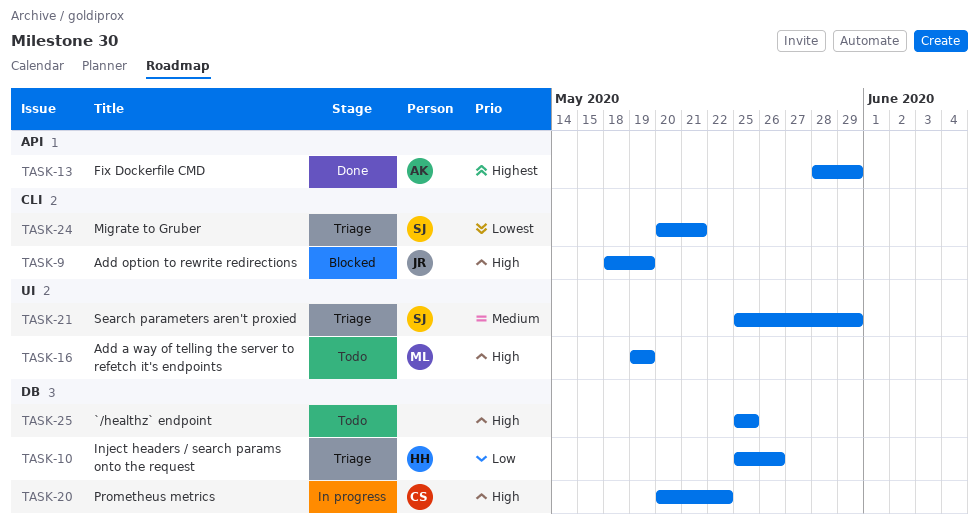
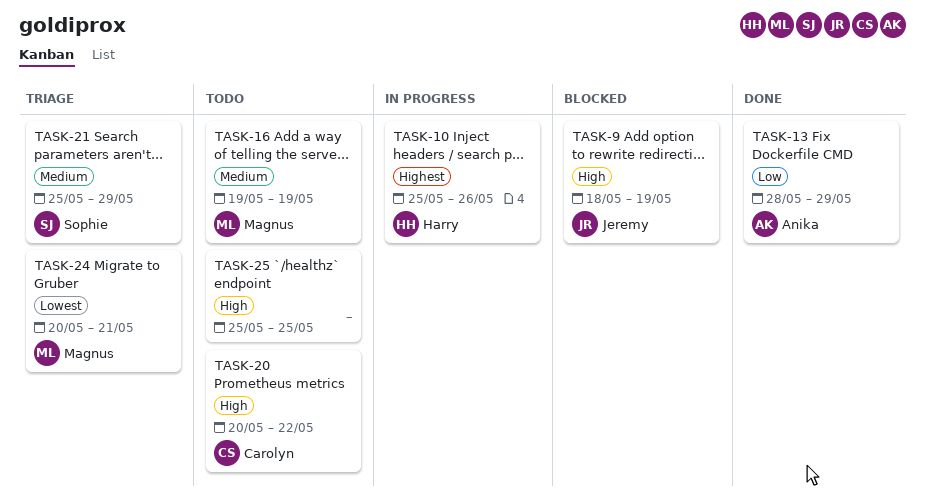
TASK-10, status: Triage -> In progress
TASK-10, priority: Low -> Highest
TASK-13, priority: Highest -> Low
TASK-16, priority: High -> Medium
TASK-20, status: In progress -> Todo
TASK-24, owner: Sophie -> Magnus

